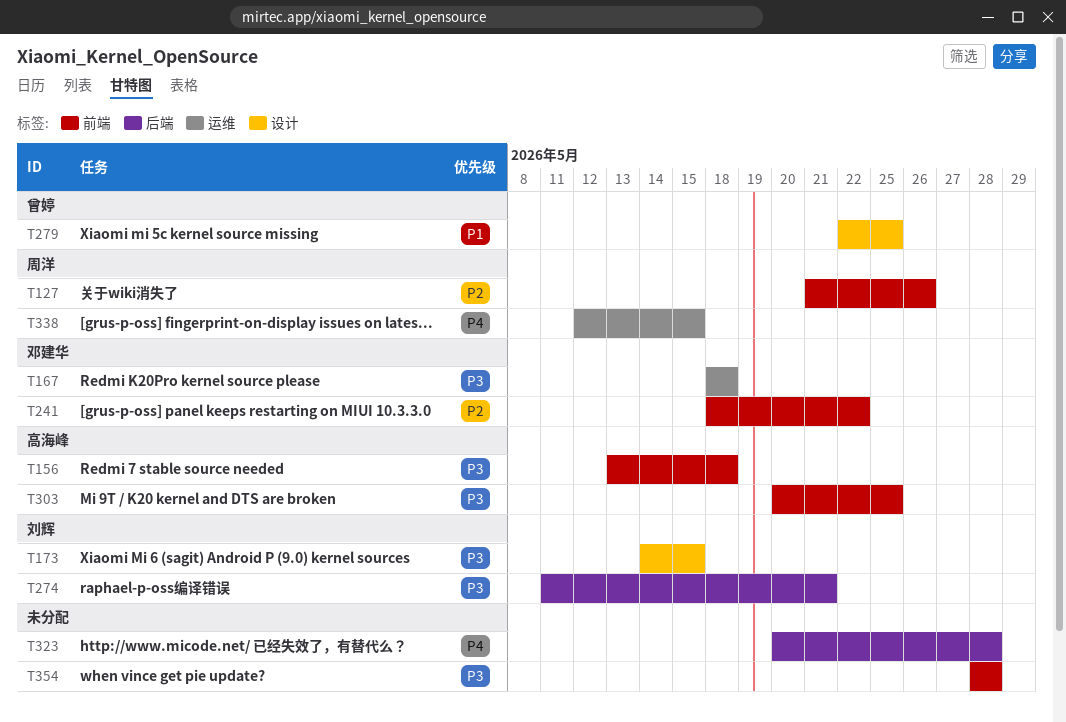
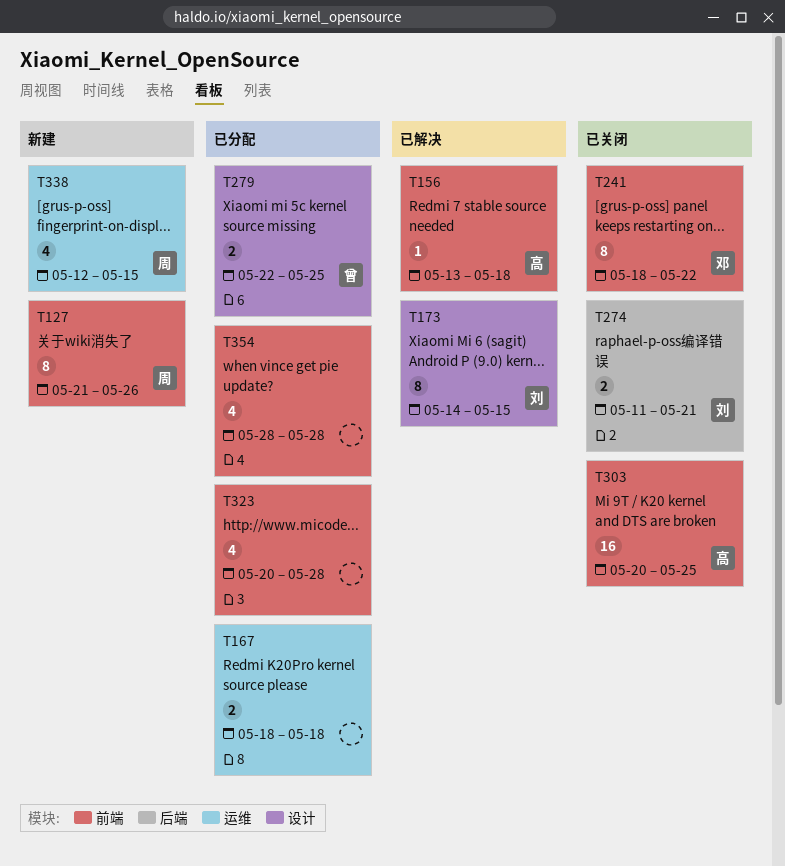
T167, owner: 邓建华 -> none
T323, label: 后端 -> 前端

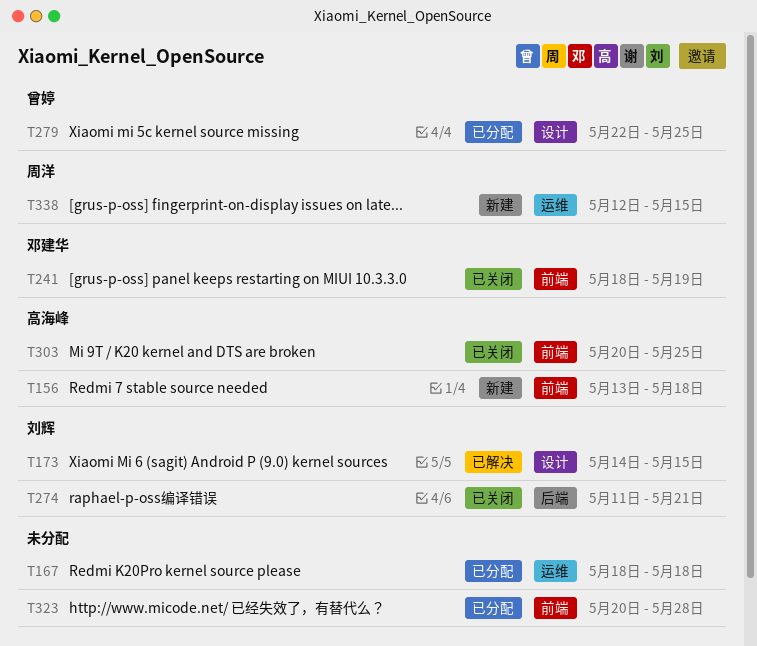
T127: present -> none
T156, status: 已解决 -> 新建
T241, due: May 22 -> May 19
T354: present -> none

